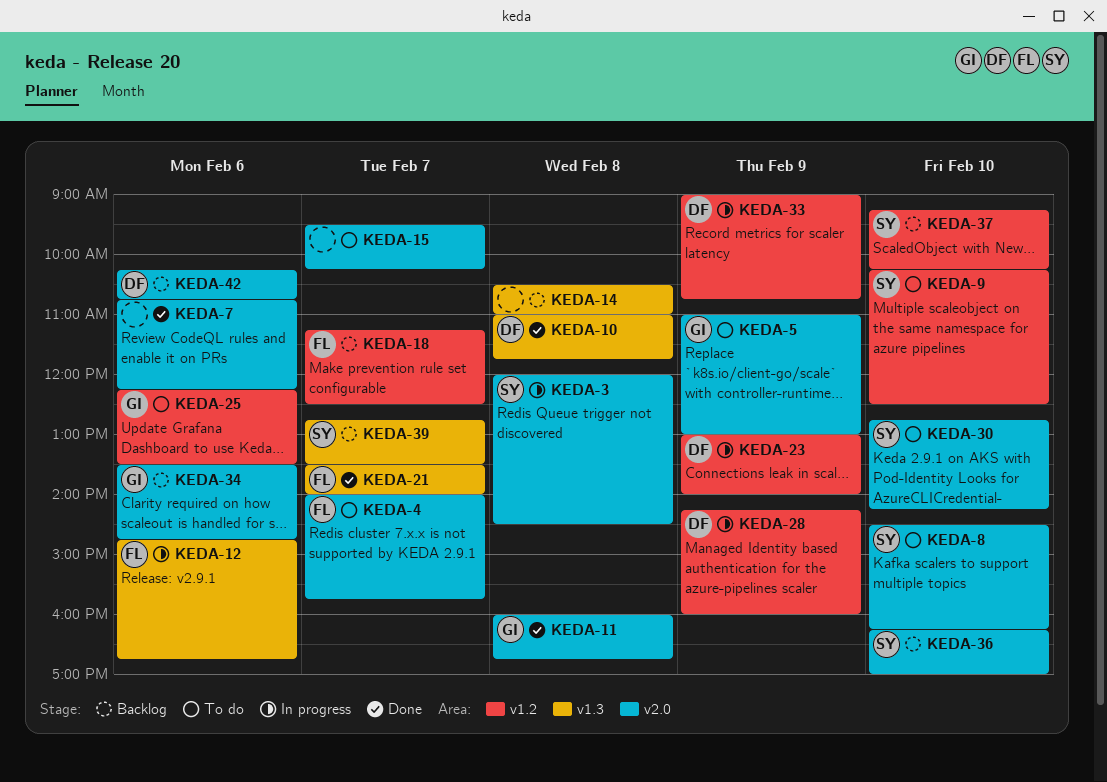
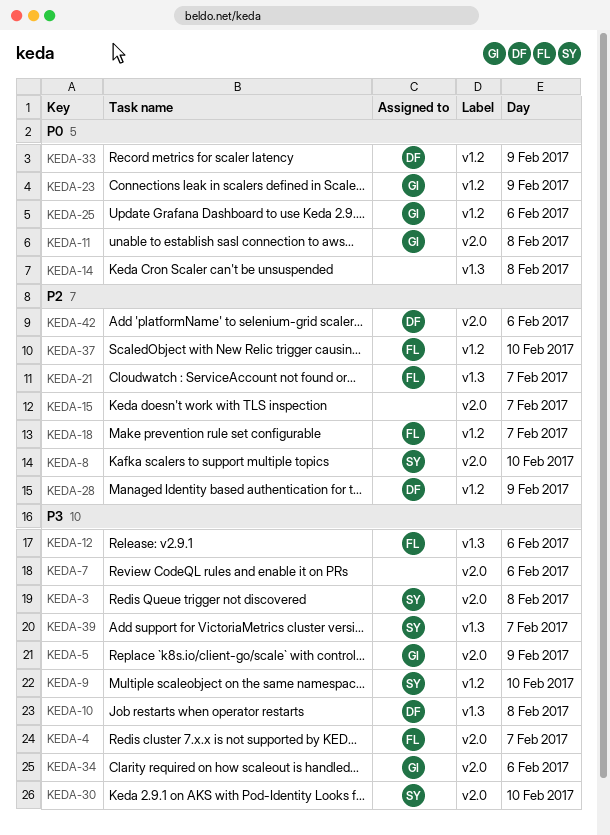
KEDA-23, owner: DF -> GI
KEDA-36: present -> none
KEDA-37, owner: SY -> FL

